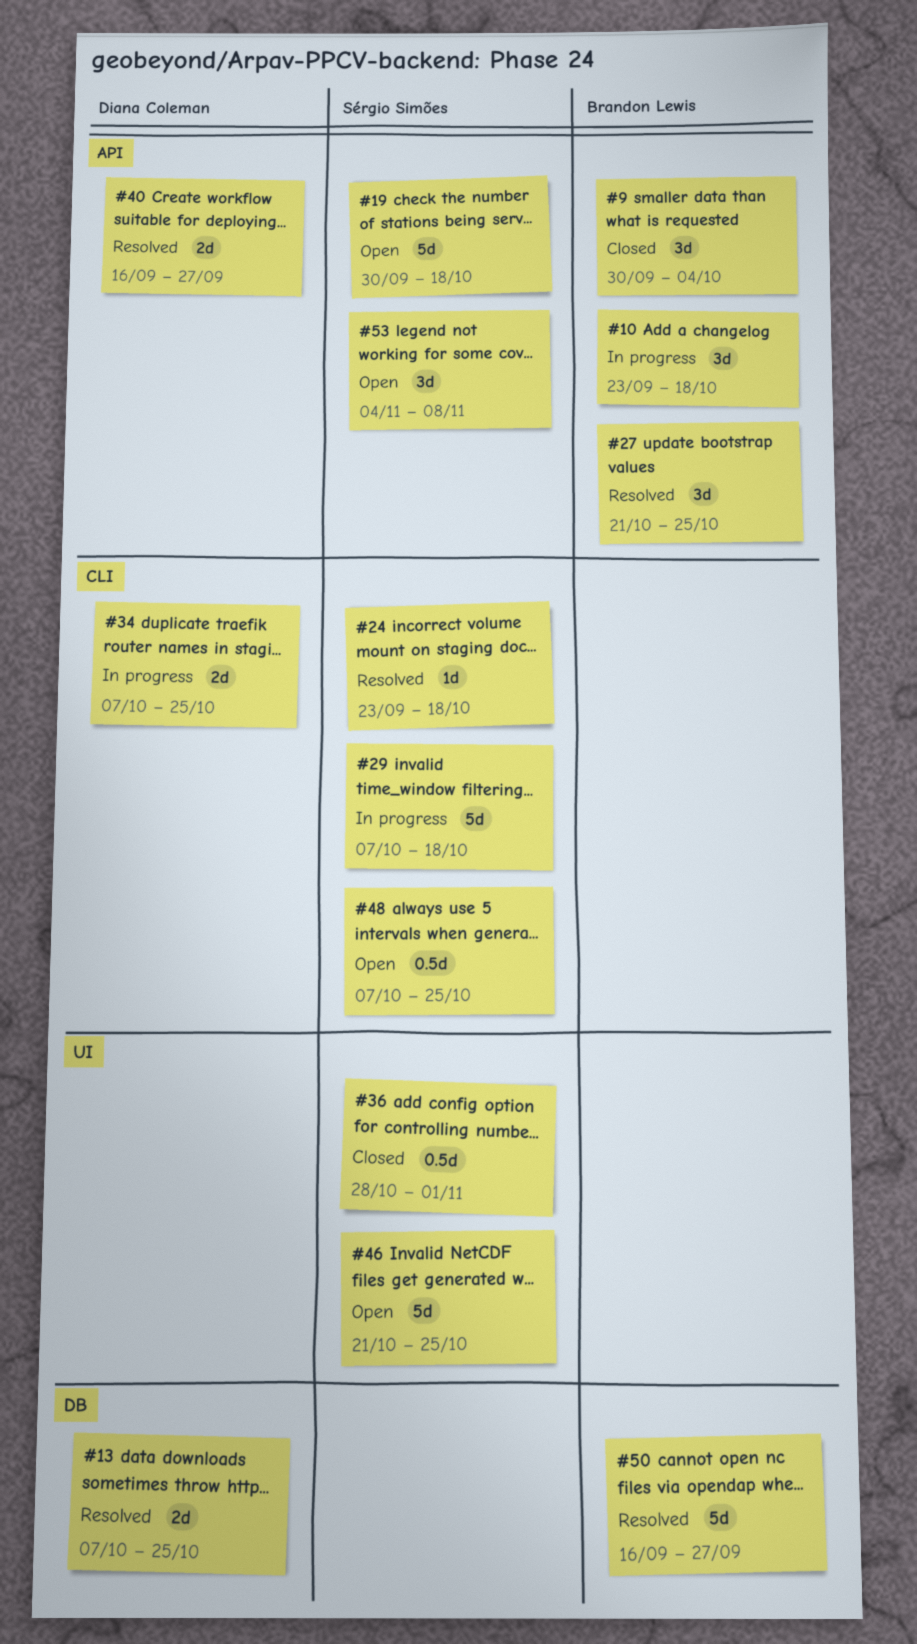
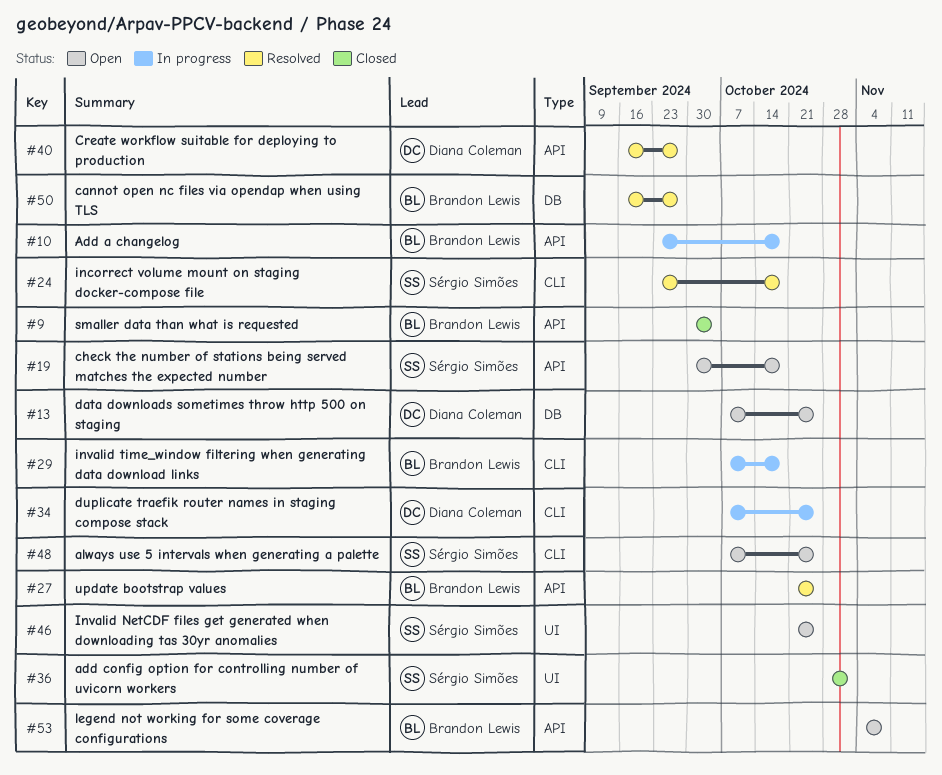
#13, status: Resolved -> Open
#29, owner: Sérgio Simões -> Brandon Lewis
#53, owner: Sérgio Simões -> Brandon Lewis

